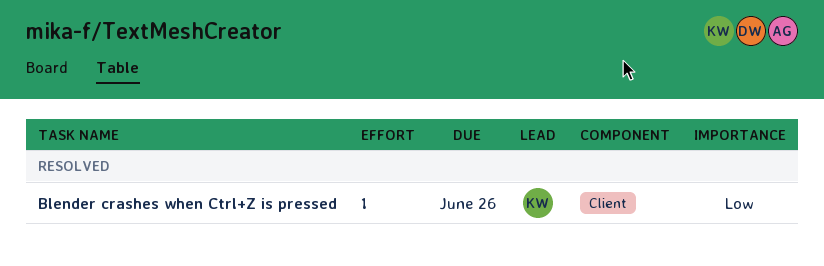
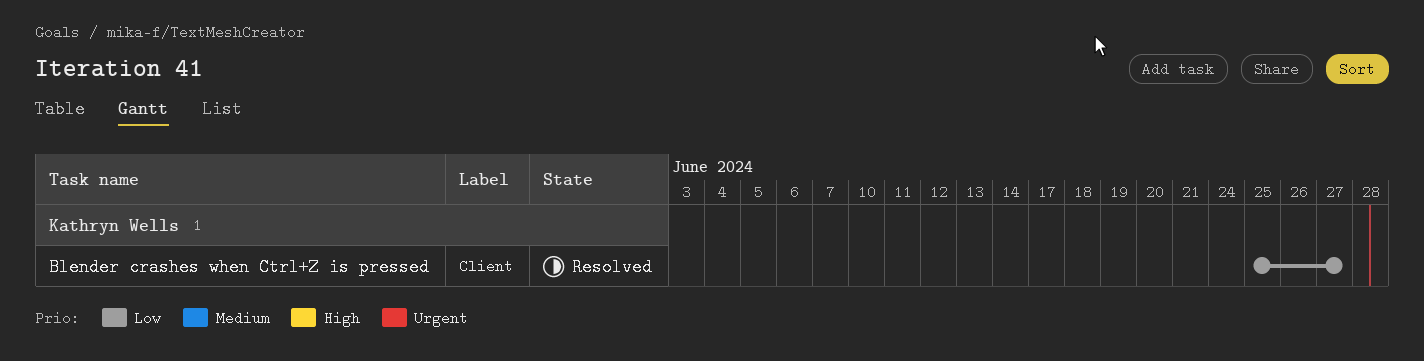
Blender crashes when Ctrl+Z is pressed, due: Jun 26 -> Jun 27

